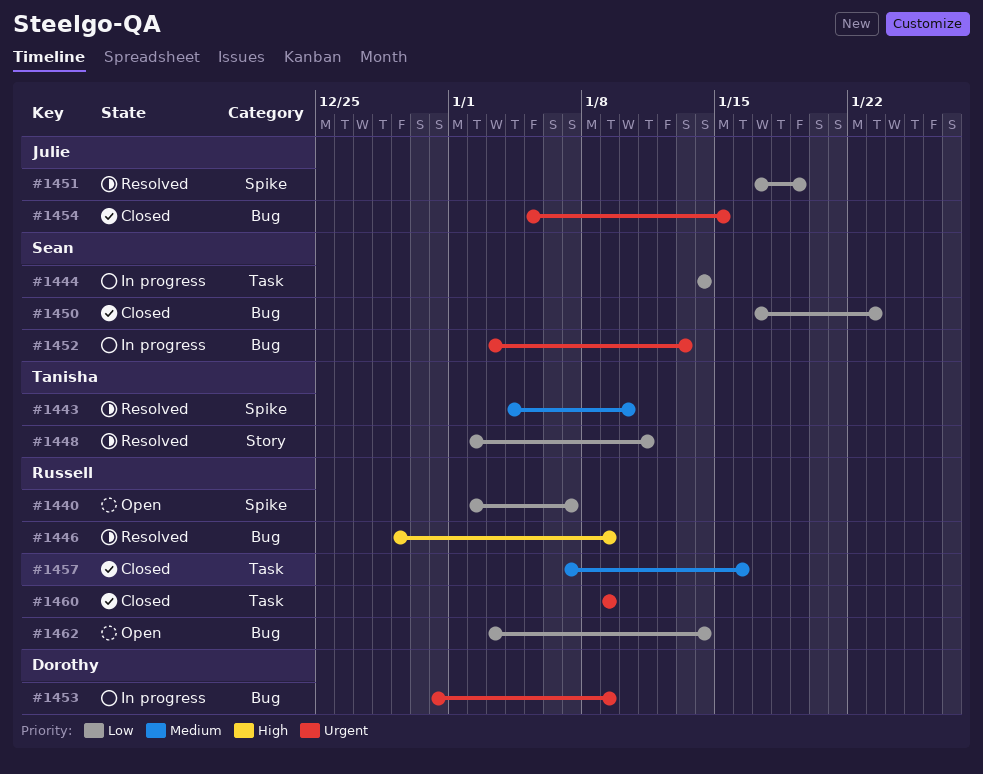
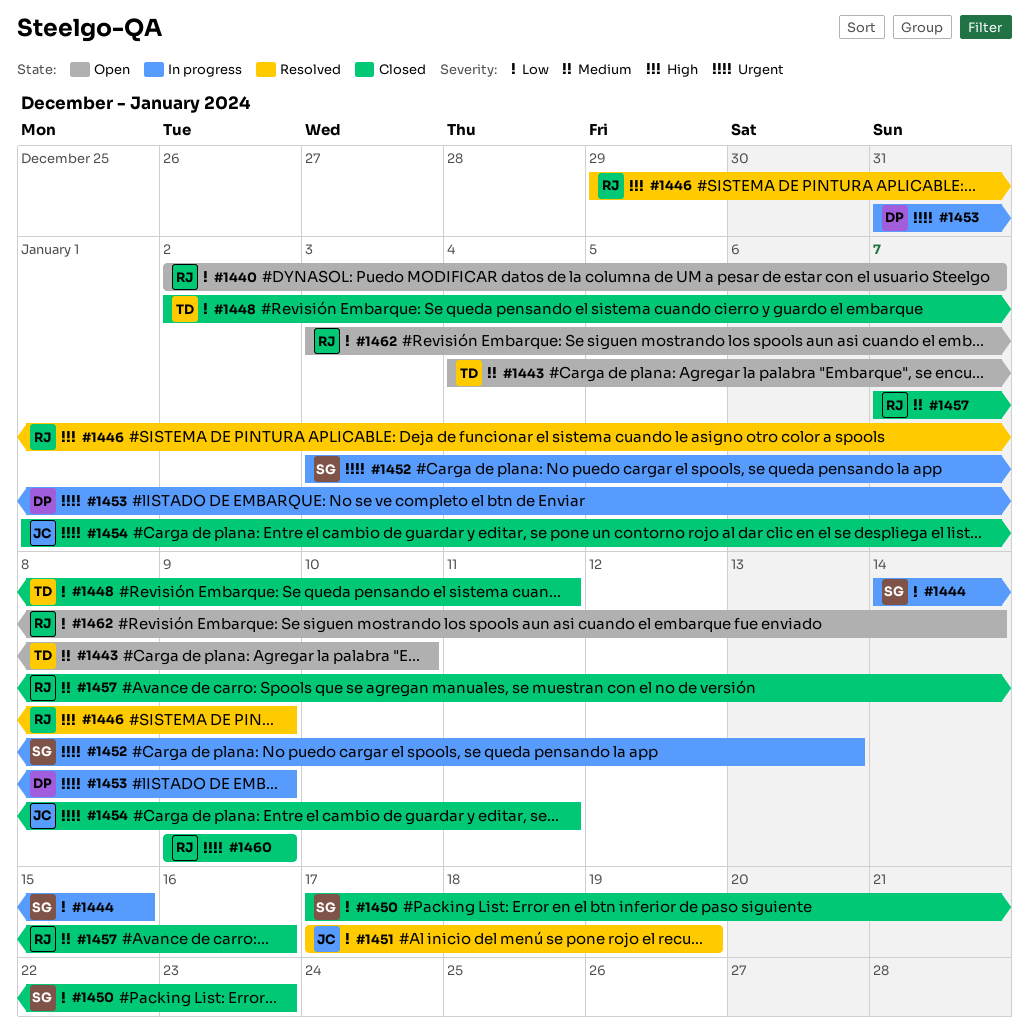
#1443, status: Resolved -> Open
#1444, due: Jan 14 -> Jan 15
#1448, status: Resolved -> Closed
#1454, start: Jan 5 -> Jan 1
#1454, due: Jan 15 -> Jan 11

